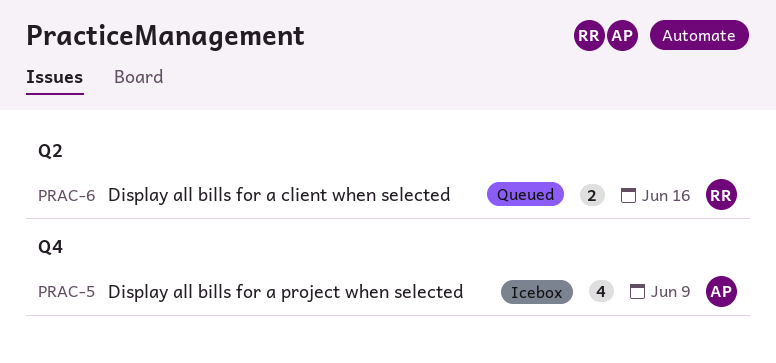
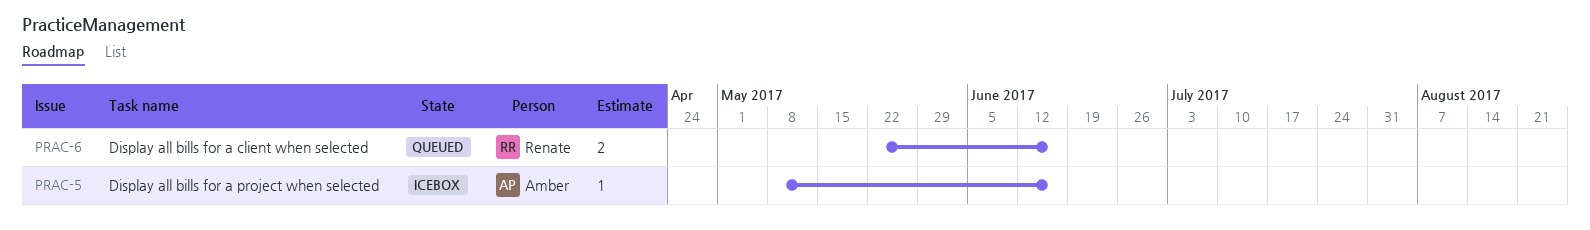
PRAC-5, estimate: 4 -> 1
PRAC-5, due: Jun 9 -> Jun 16

